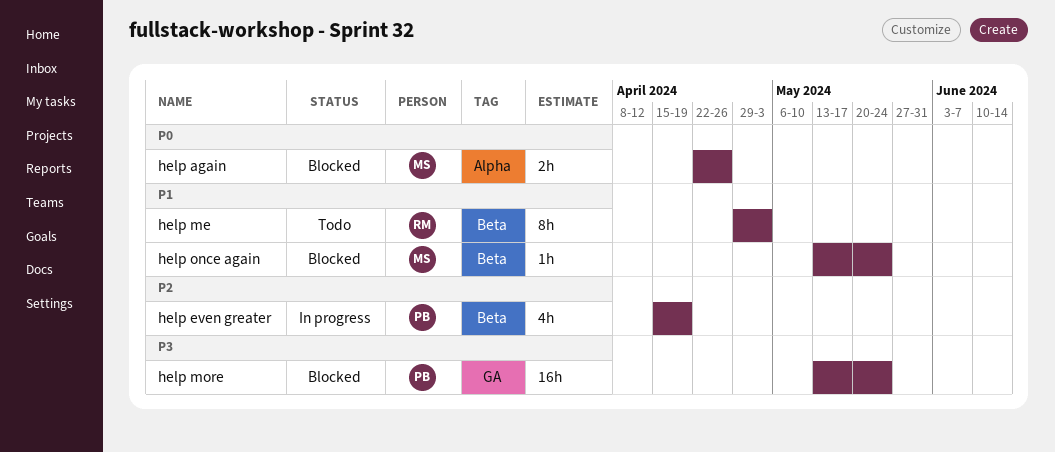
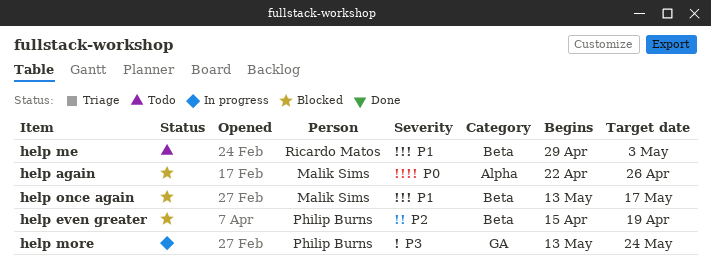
help even greater, status: In progress -> Blocked
help more, status: Blocked -> In progress
help once again, due: May 24 -> May 17

